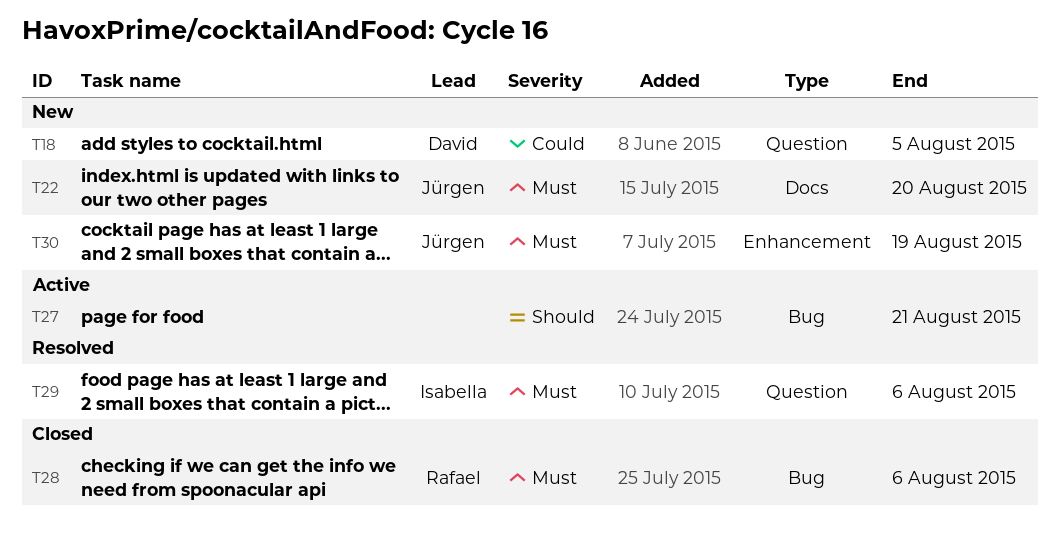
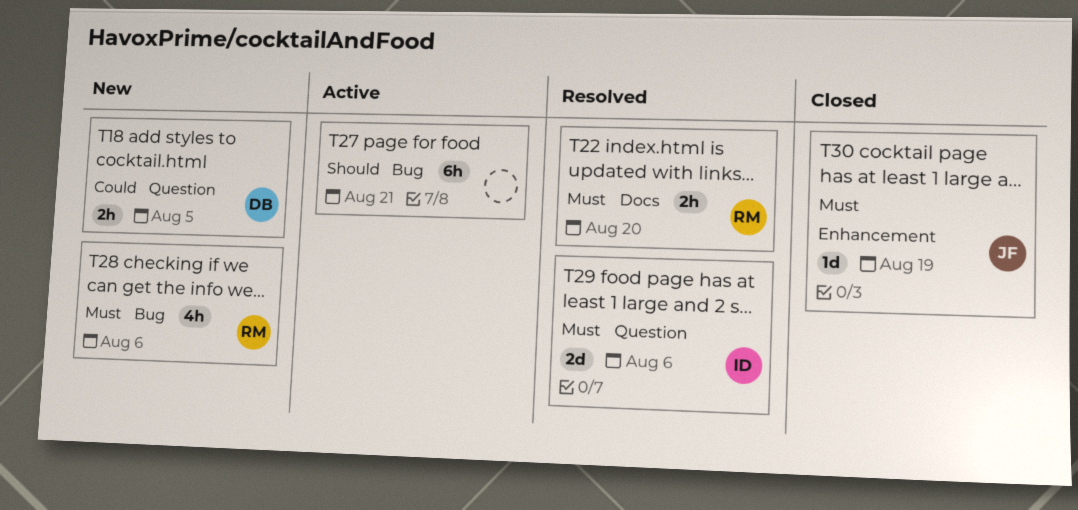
T22, status: New -> Resolved
T22, owner: Jürgen -> Rafael
T28, status: Closed -> New
T30, status: New -> Closed

